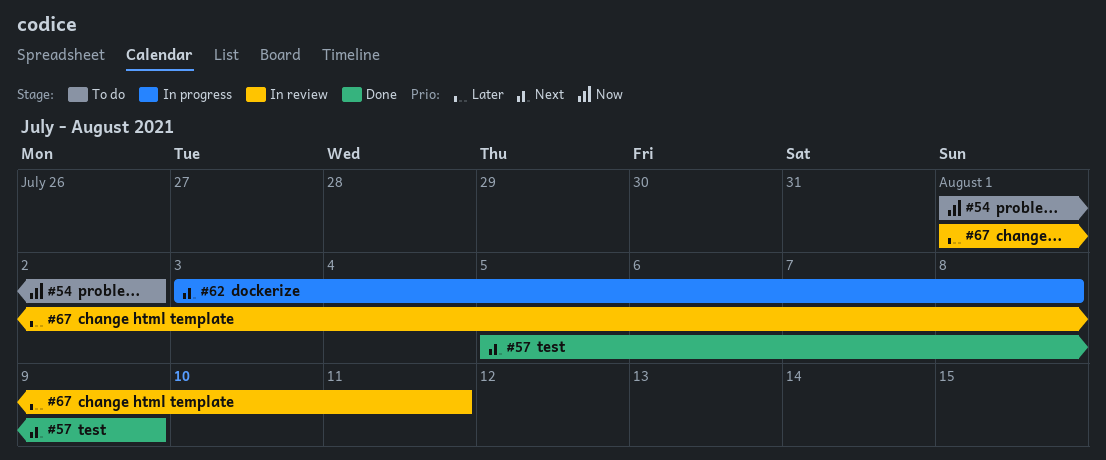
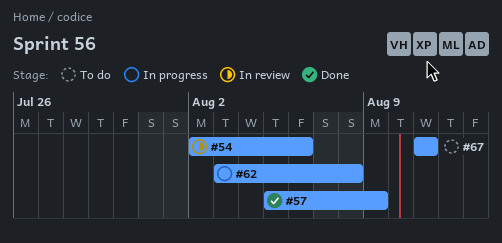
#54, status: To do -> In review
#54, start: Aug 1 -> Aug 2
#54, due: Aug 2 -> Aug 6
#67, status: In review -> To do
#67, start: Aug 1 -> Aug 11

